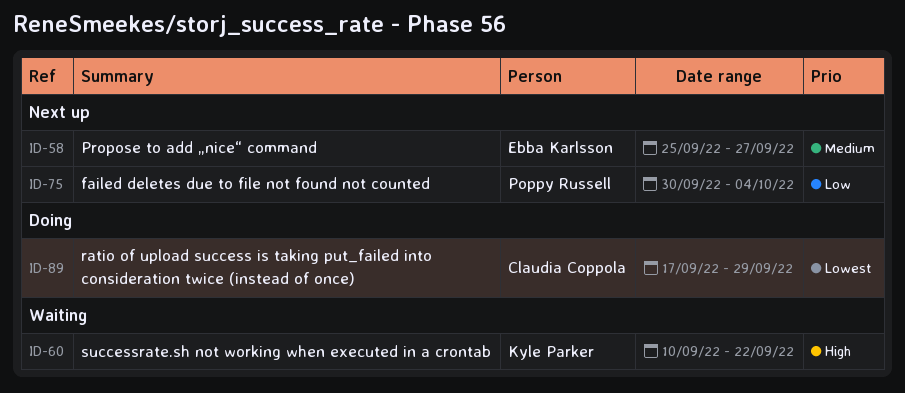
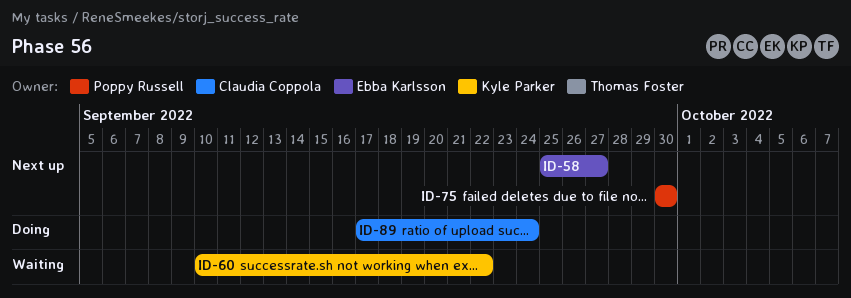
ID-75, due: Oct 4 -> Sep 30
ID-89, due: Sep 29 -> Sep 24

